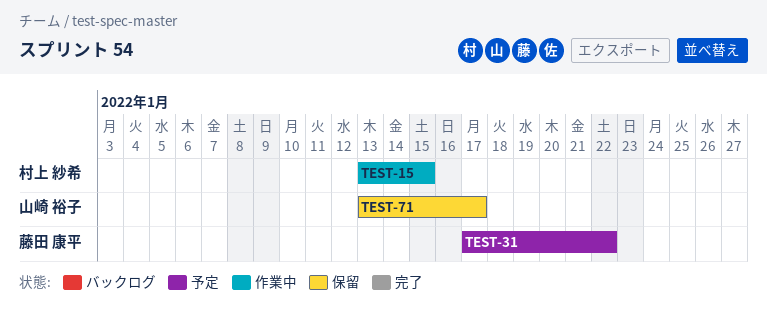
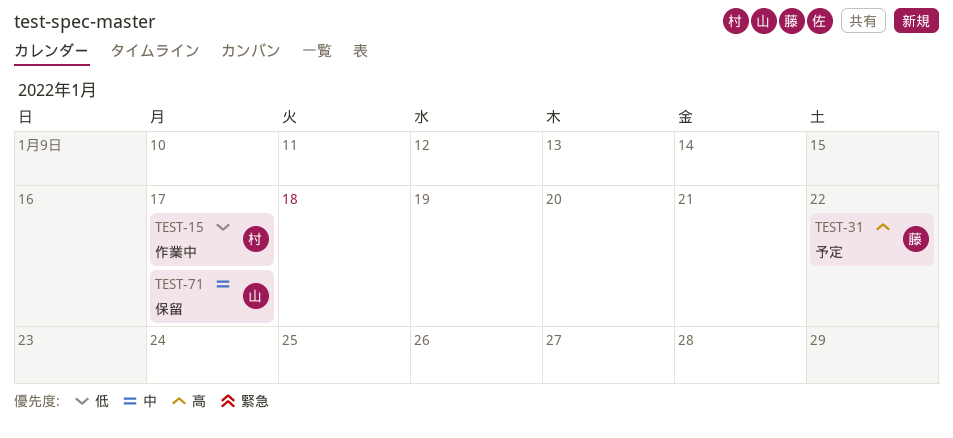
TEST-15, due: Jan 15 -> Jan 17

